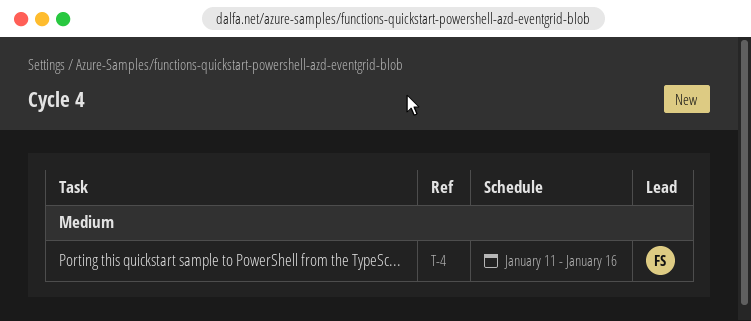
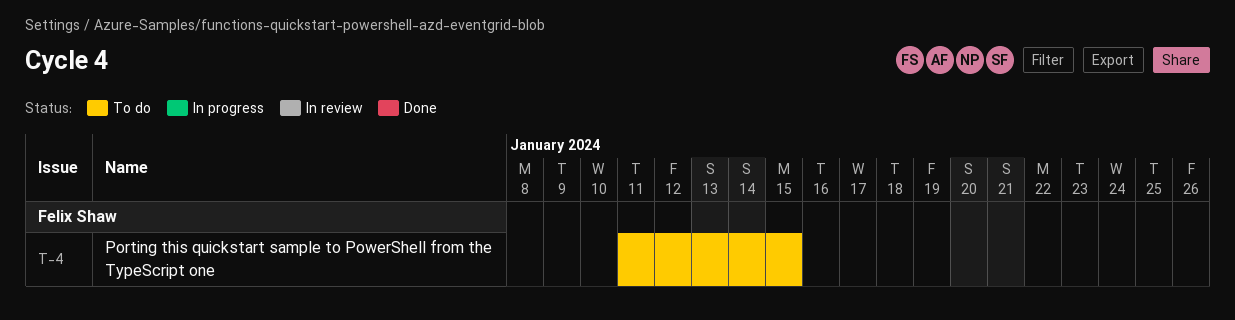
T-4, due: Jan 16 -> Jan 15

